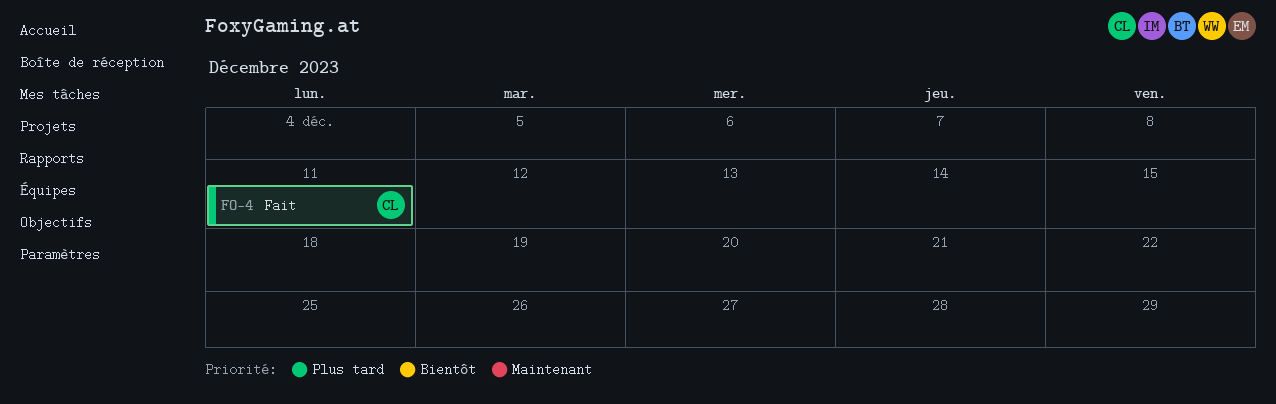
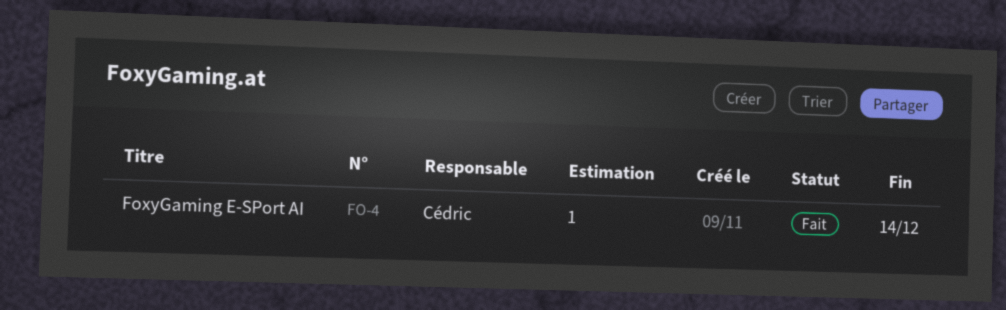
FO-4, due: Dec 11 -> Dec 14

